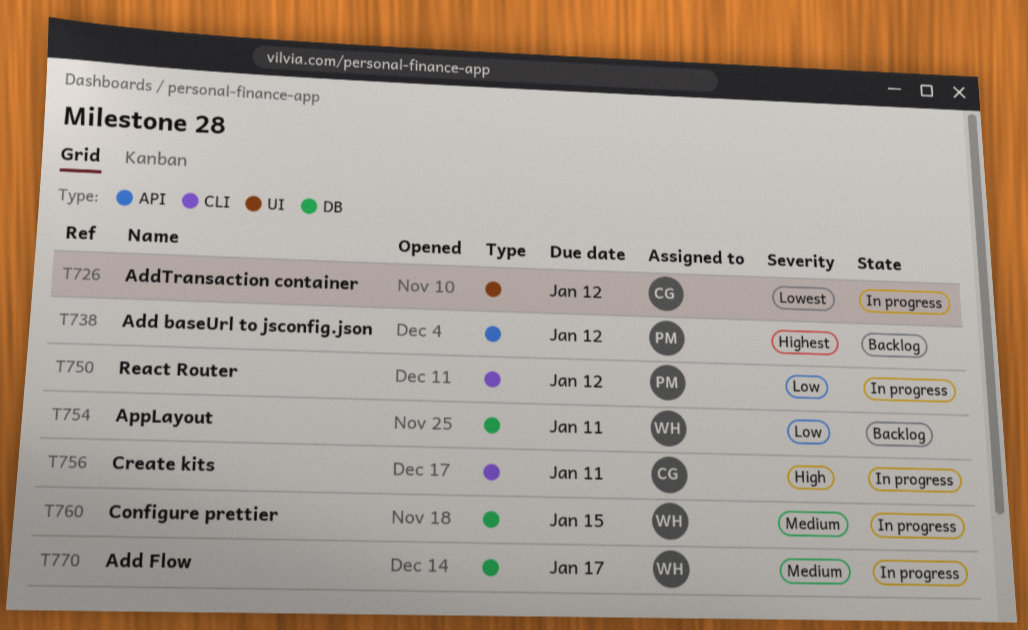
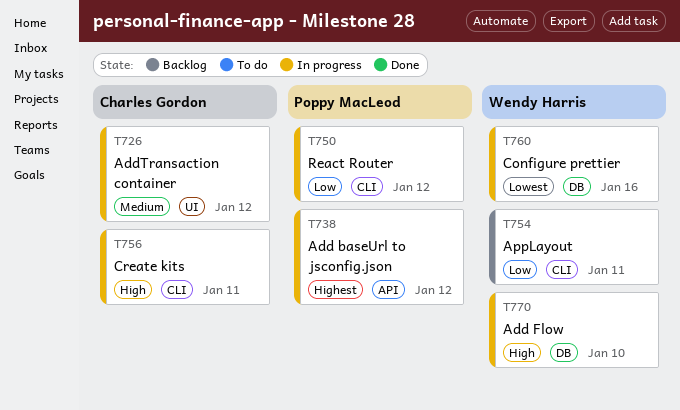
T726, priority: Lowest -> Medium
T738, status: Backlog -> In progress
T754, label: DB -> CLI
T760, priority: Medium -> Lowest
T760, due: Jan 15 -> Jan 16
T770, priority: Medium -> High
T770, due: Jan 17 -> Jan 10

